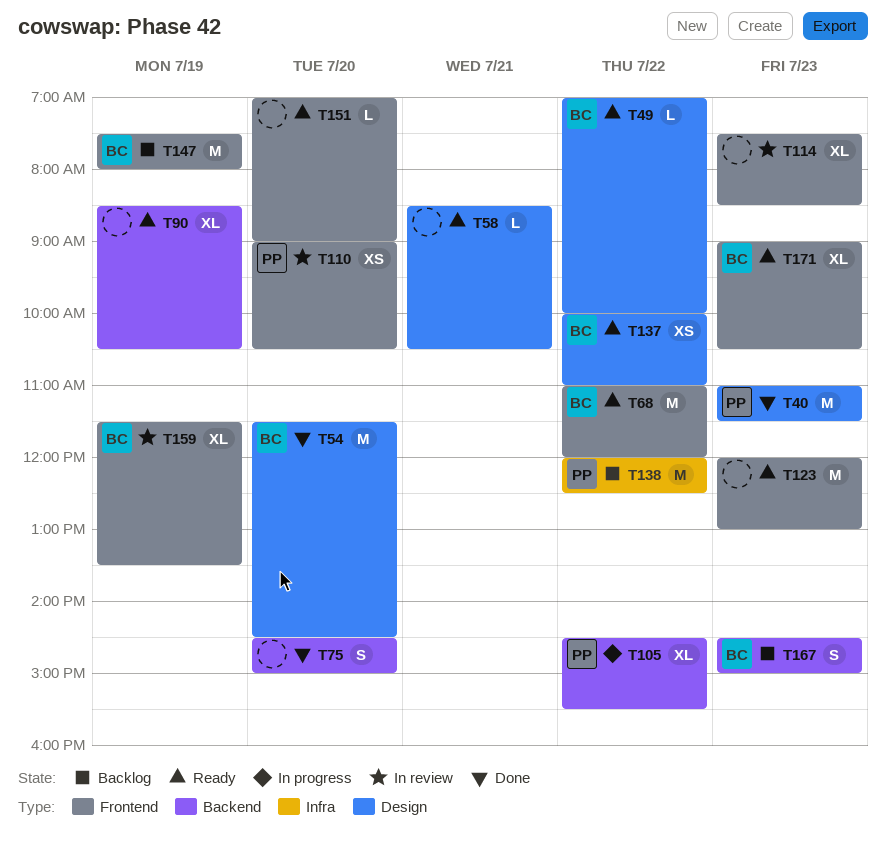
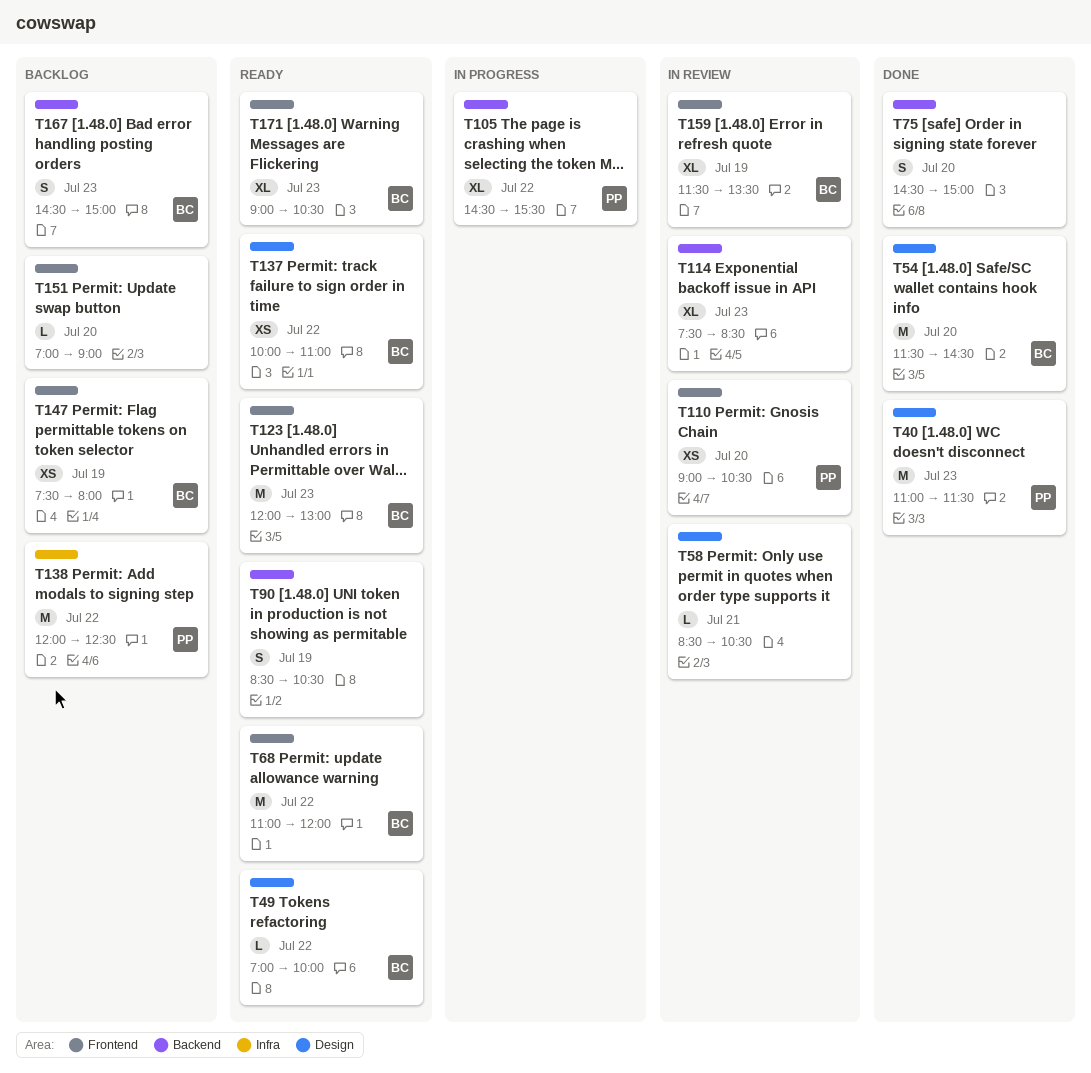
T58, status: Ready -> In review
T90, estimate: XL -> S
T114, label: Frontend -> Backend
T123, owner: none -> BC
T147, estimate: M -> XS
T151, status: Ready -> Backlog

